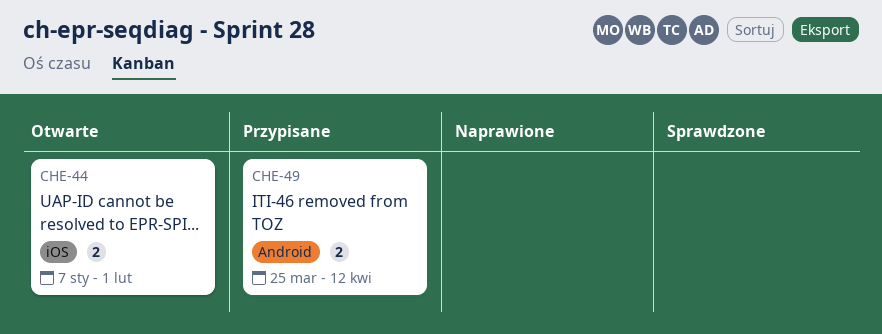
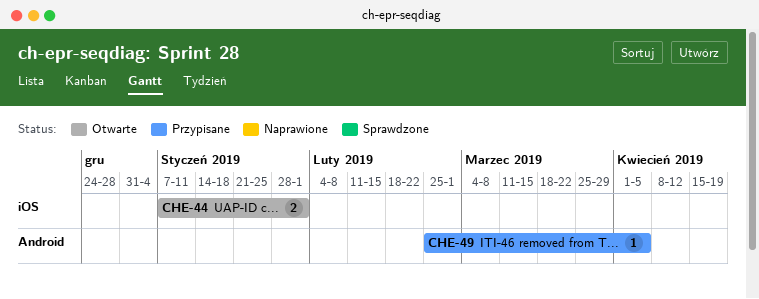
CHE-49, estimate: 2 -> 1
CHE-49, start: Mar 25 -> Feb 25
CHE-49, due: Apr 12 -> Apr 5

